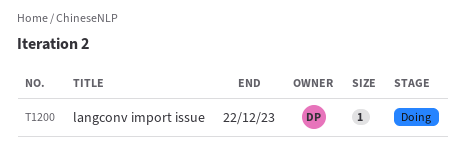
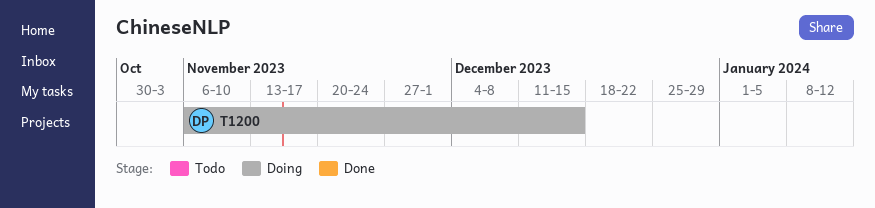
T1200, due: Dec 22 -> Dec 15

